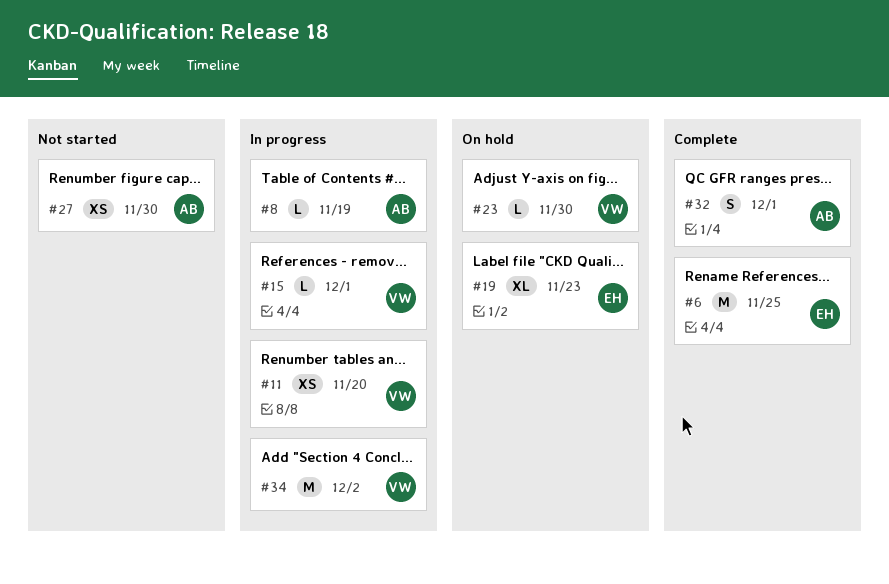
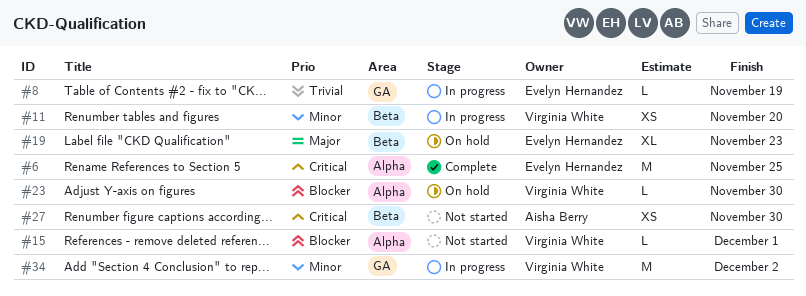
#8, owner: Aisha Berry -> Evelyn Hernandez
#15, status: In progress -> Not started
#32: present -> none

